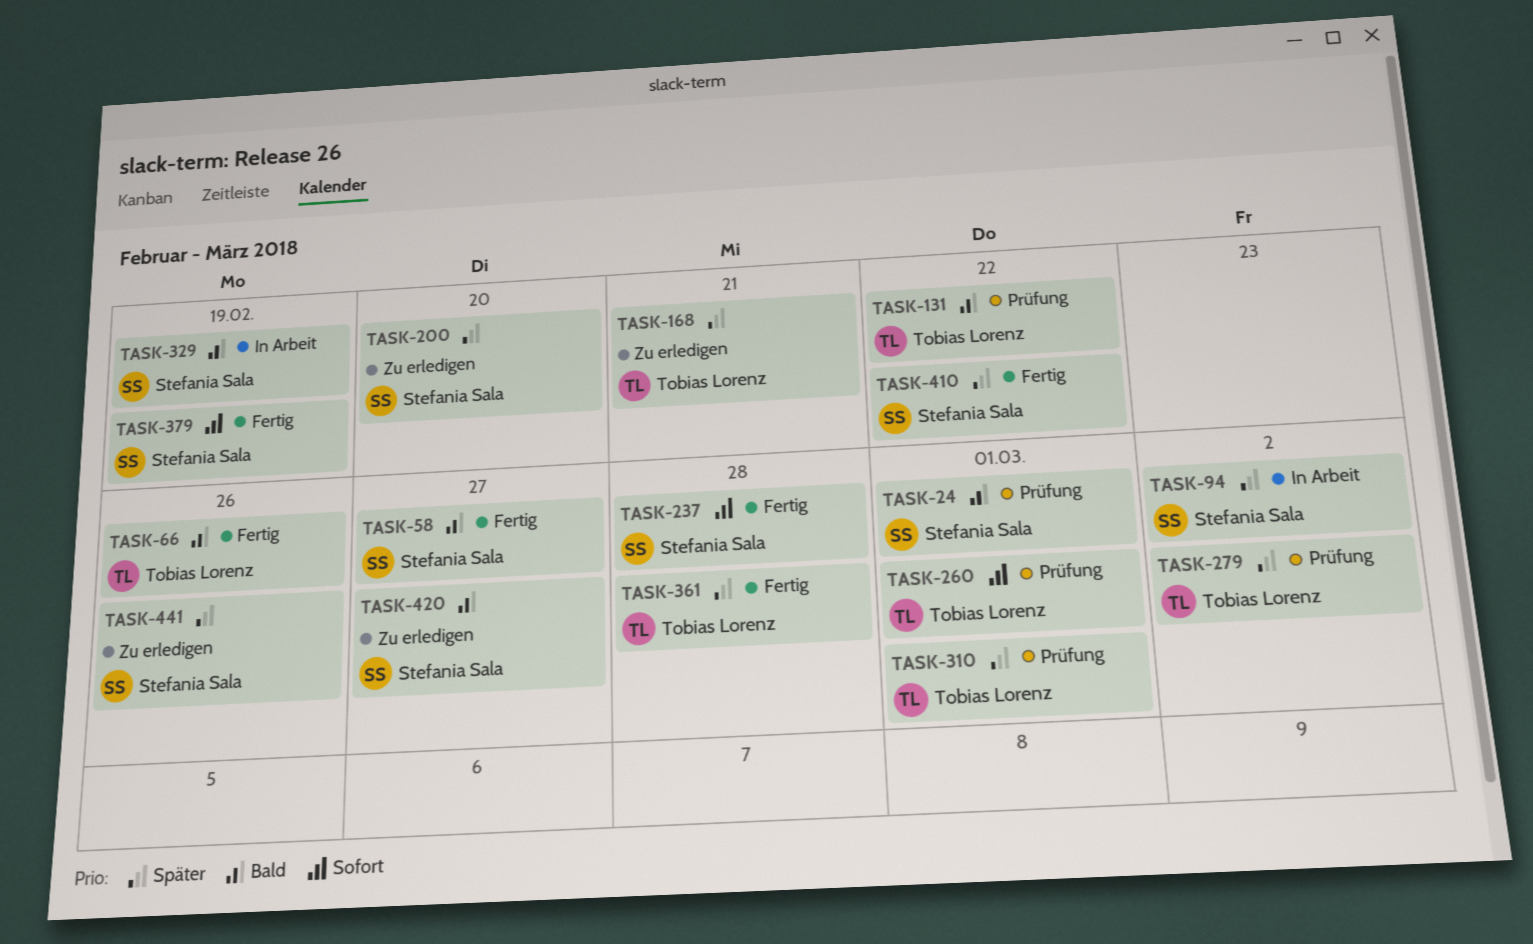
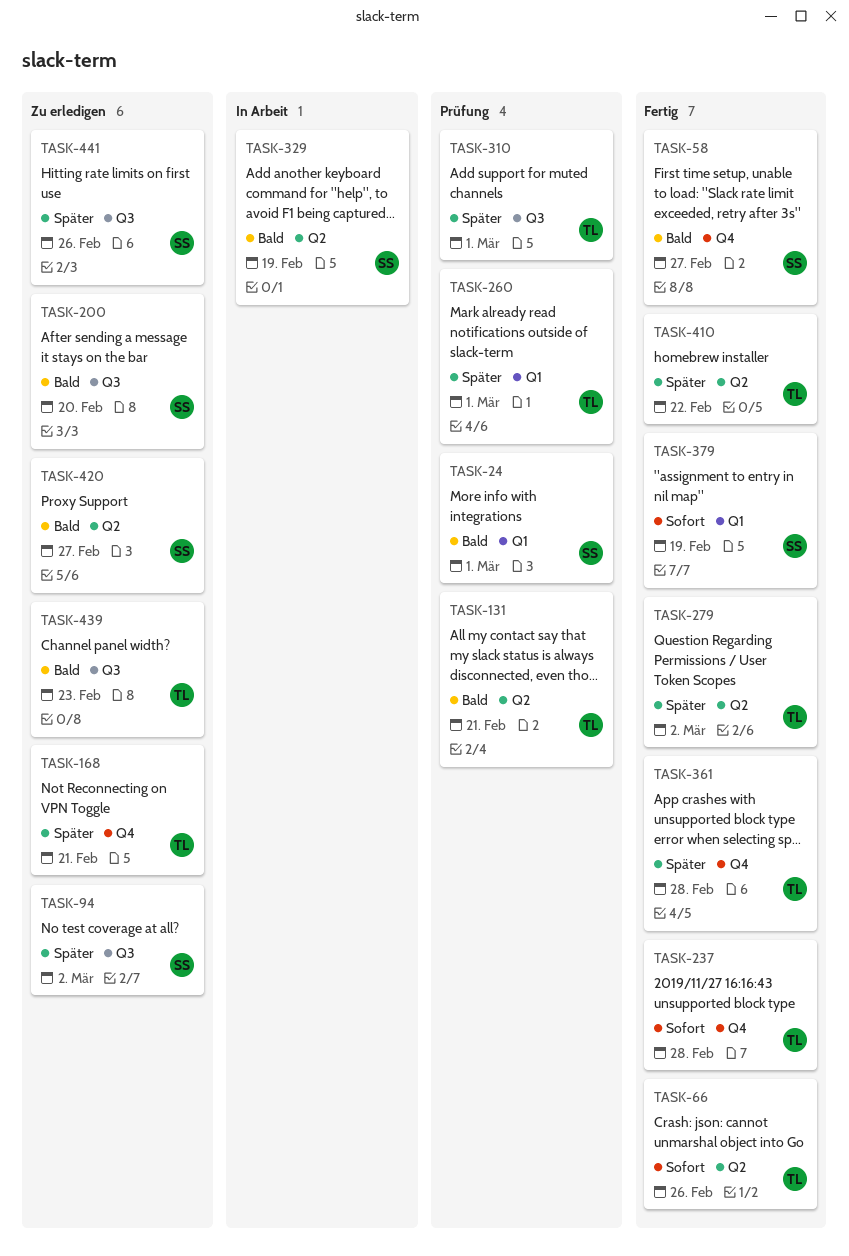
TASK-66, priority: Bald -> Sofort
TASK-94, status: In Arbeit -> Zu erledigen
TASK-131, due: Feb 22 -> Feb 21
TASK-200, priority: Später -> Bald
TASK-237, owner: Stefania Sala -> Tobias Lorenz
TASK-260, priority: Sofort -> Später
TASK-279, status: Prüfung -> Fertig
TASK-410, owner: Stefania Sala -> Tobias Lorenz
TASK-439: none -> present

